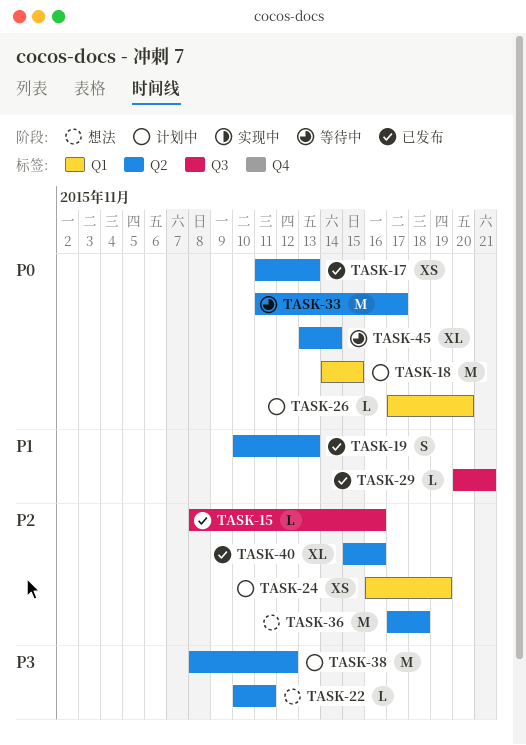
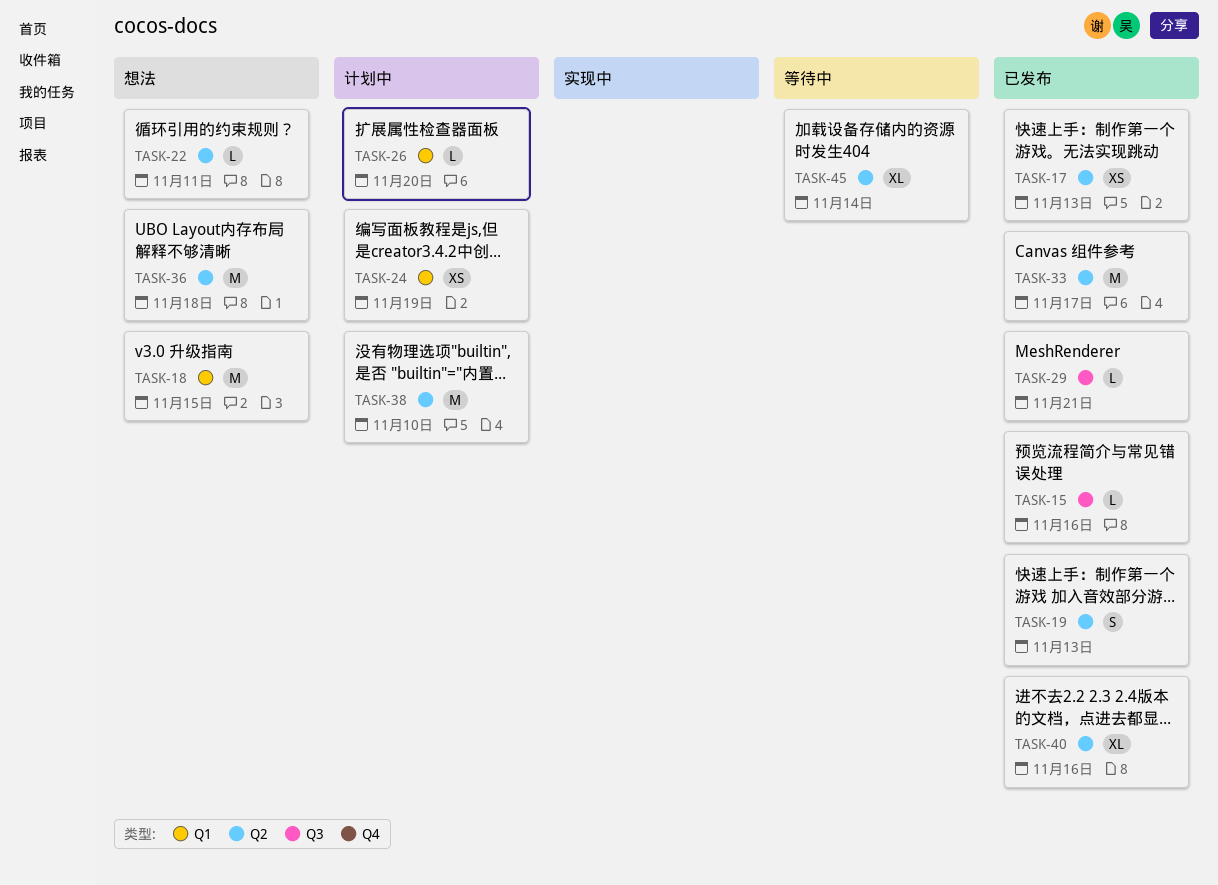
TASK-18, status: 计划中 -> 想法
TASK-33, status: 等待中 -> 已发布
TASK-38, due: Nov 12 -> Nov 10

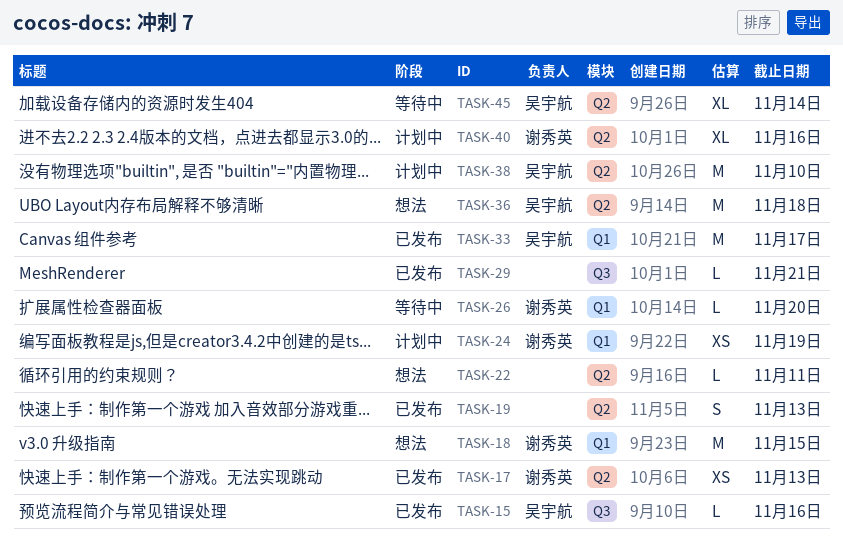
TASK-26, status: 计划中 -> 等待中
TASK-33, label: Q2 -> Q1
TASK-40, status: 已发布 -> 计划中

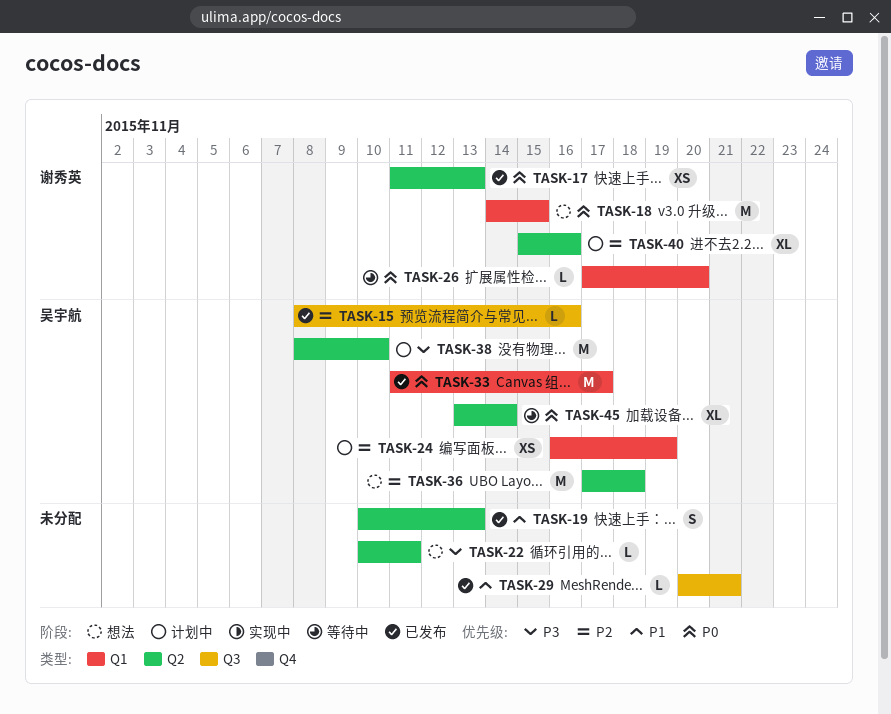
TASK-24, owner: 谢秀英 -> 吴宇航

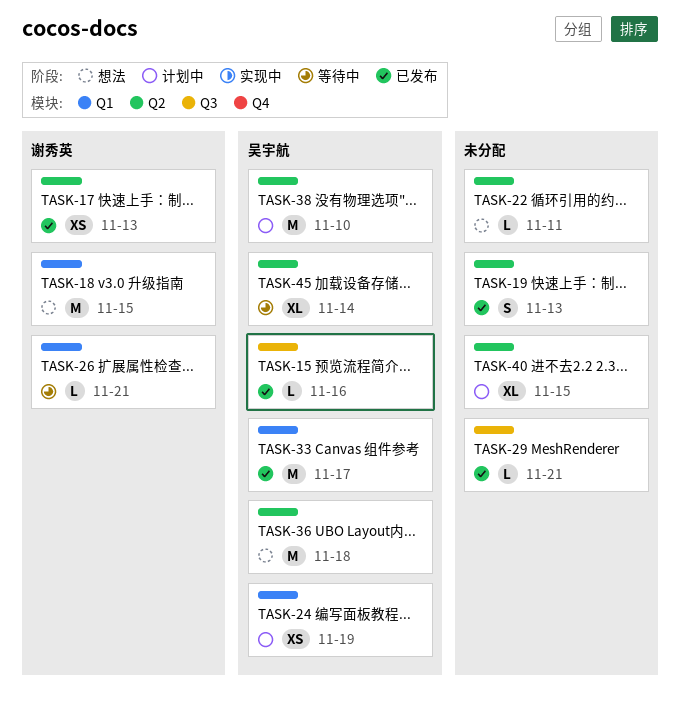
TASK-26, due: Nov 20 -> Nov 21
TASK-40, owner: 谢秀英 -> none
TASK-40, due: Nov 16 -> Nov 15

